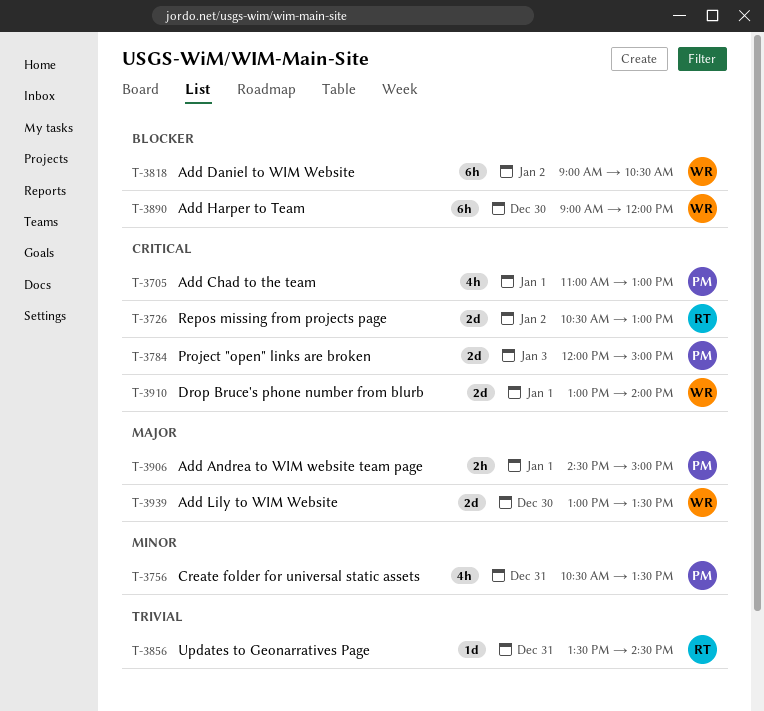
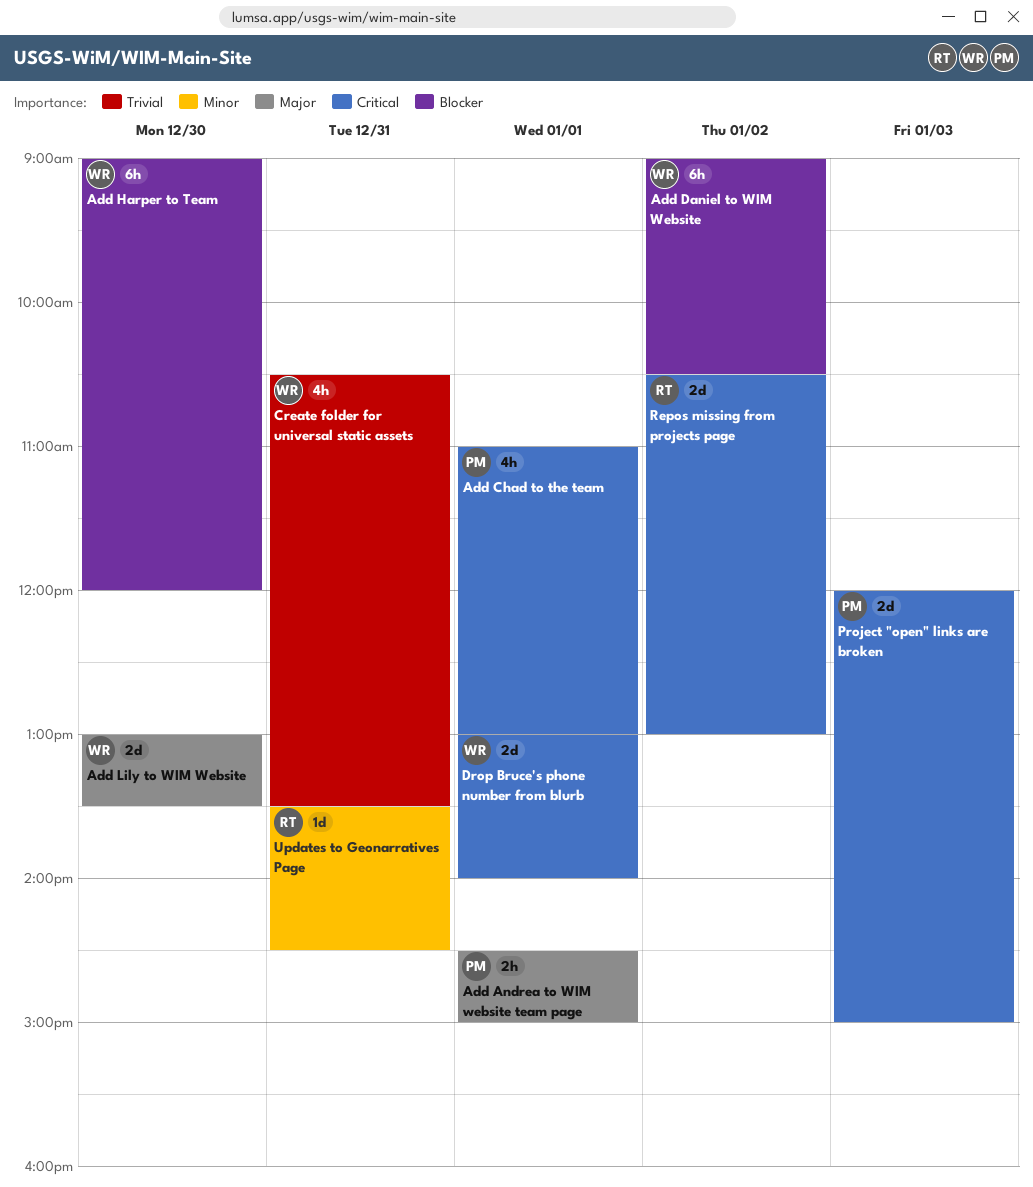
Create folder for universal static assets, owner: PM -> WR
Create folder for universal static assets, priority: Minor -> Trivial
Updates to Geonarratives Page, priority: Trivial -> Minor

